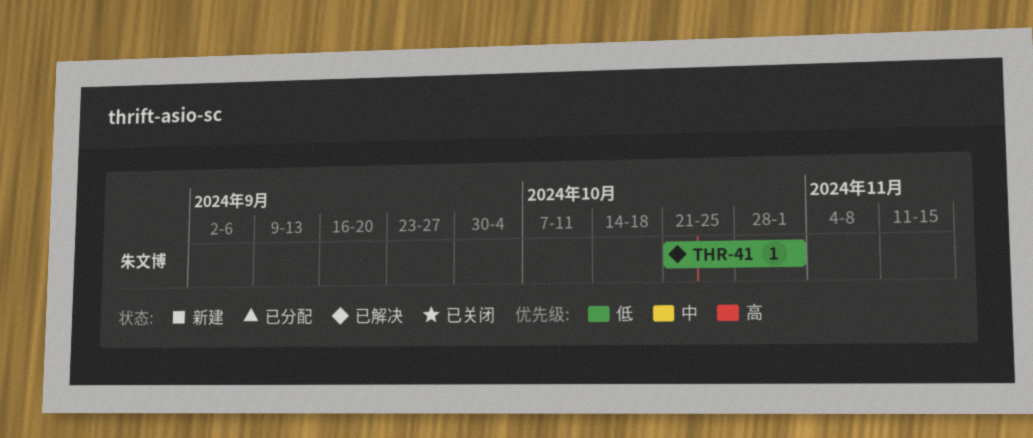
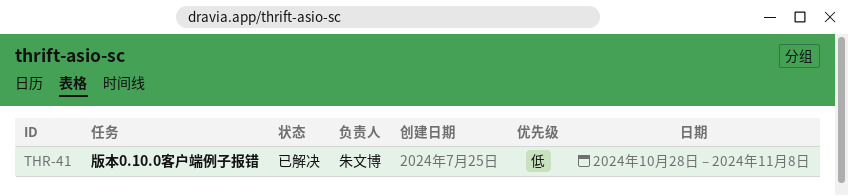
THR-41, start: Oct 21 -> Oct 28
THR-41, due: Nov 1 -> Nov 8

